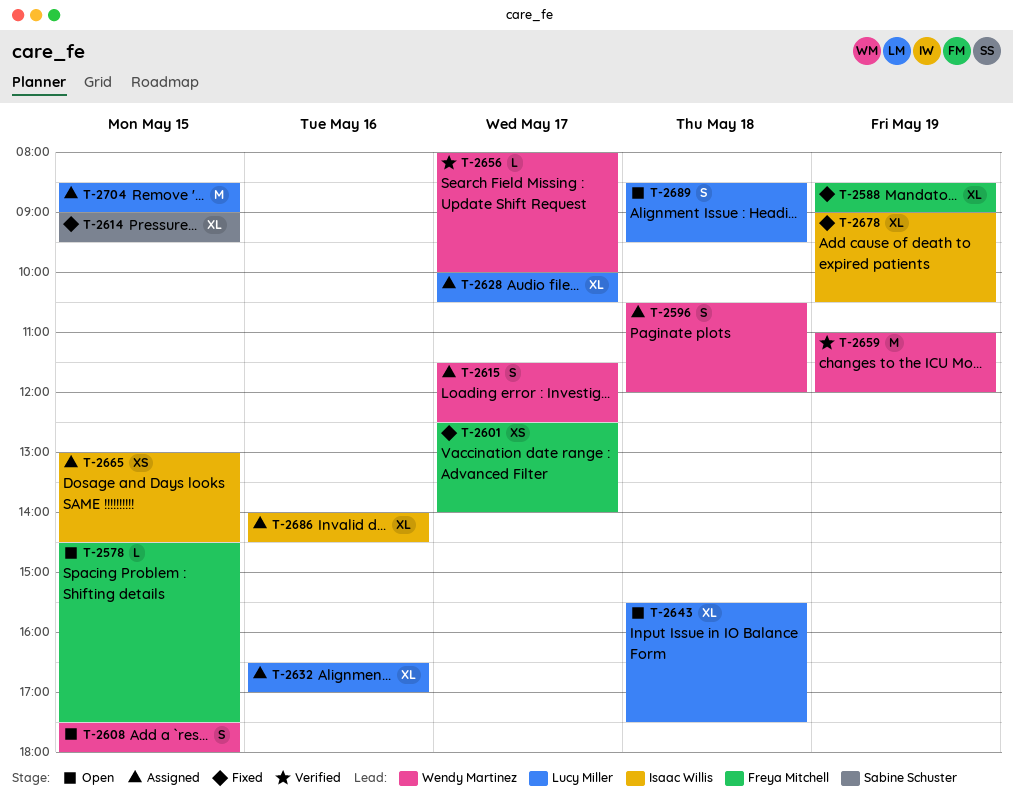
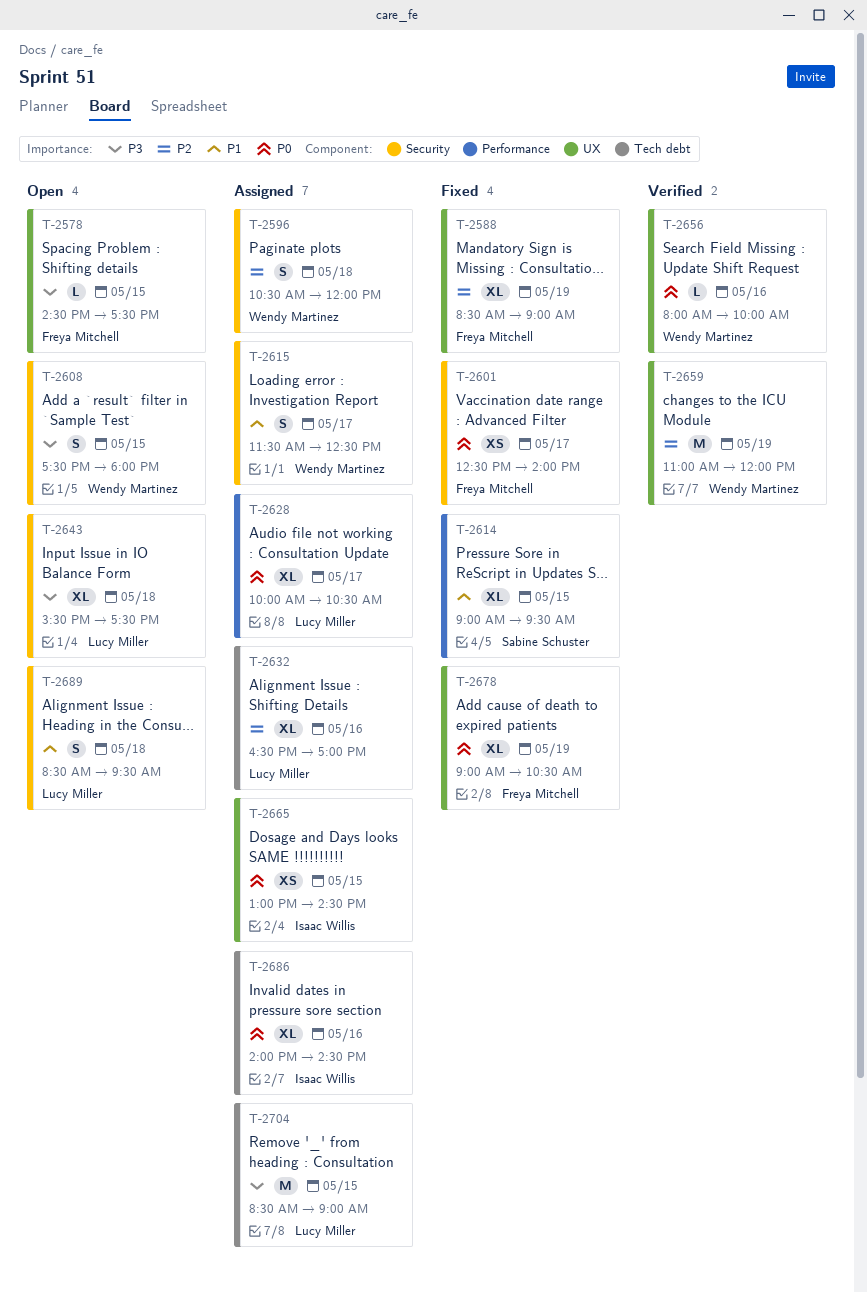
T-2656, day: May 17 -> May 16
T-2678, owner: Isaac Willis -> Freya Mitchell

